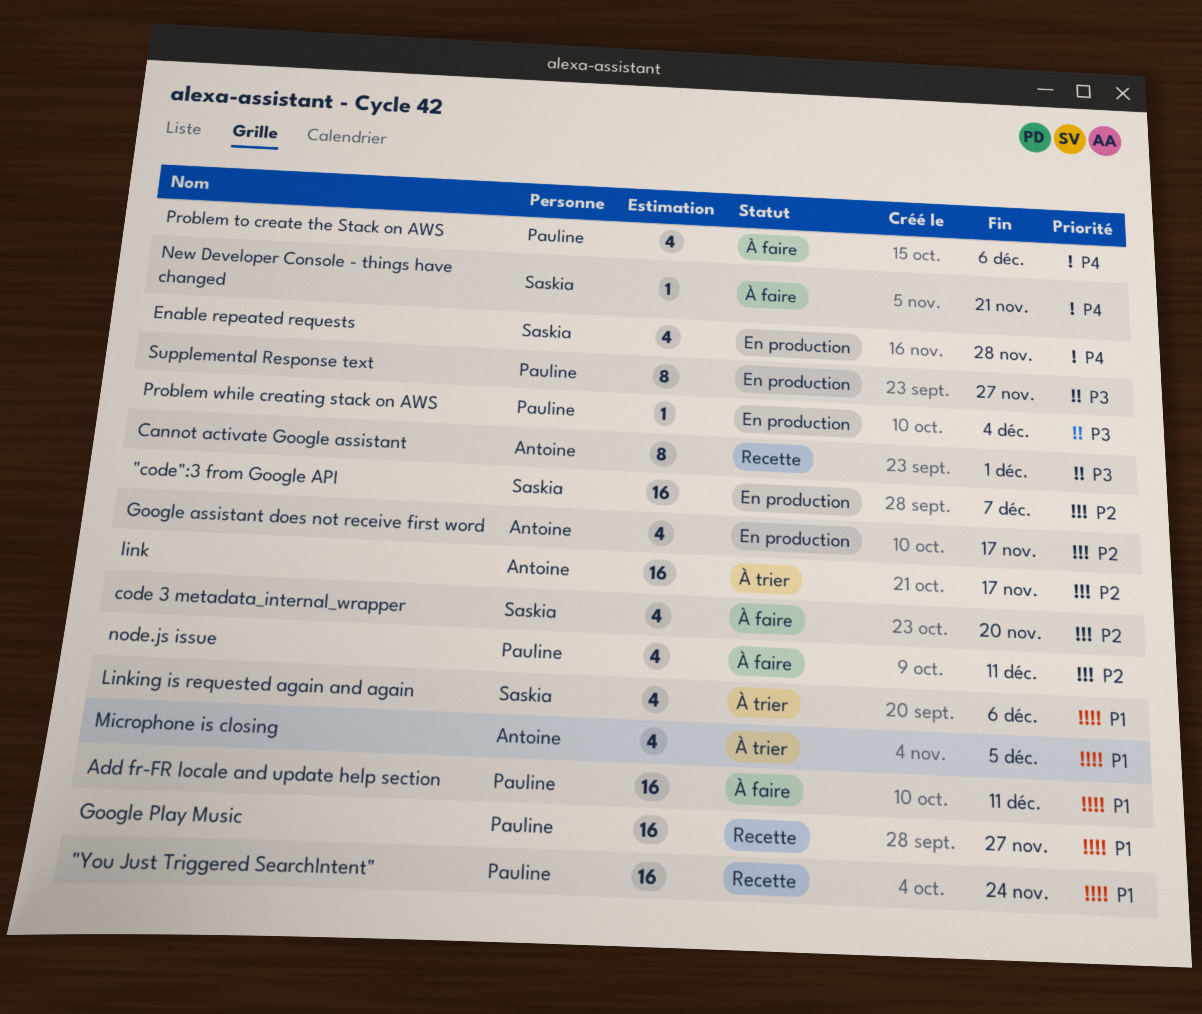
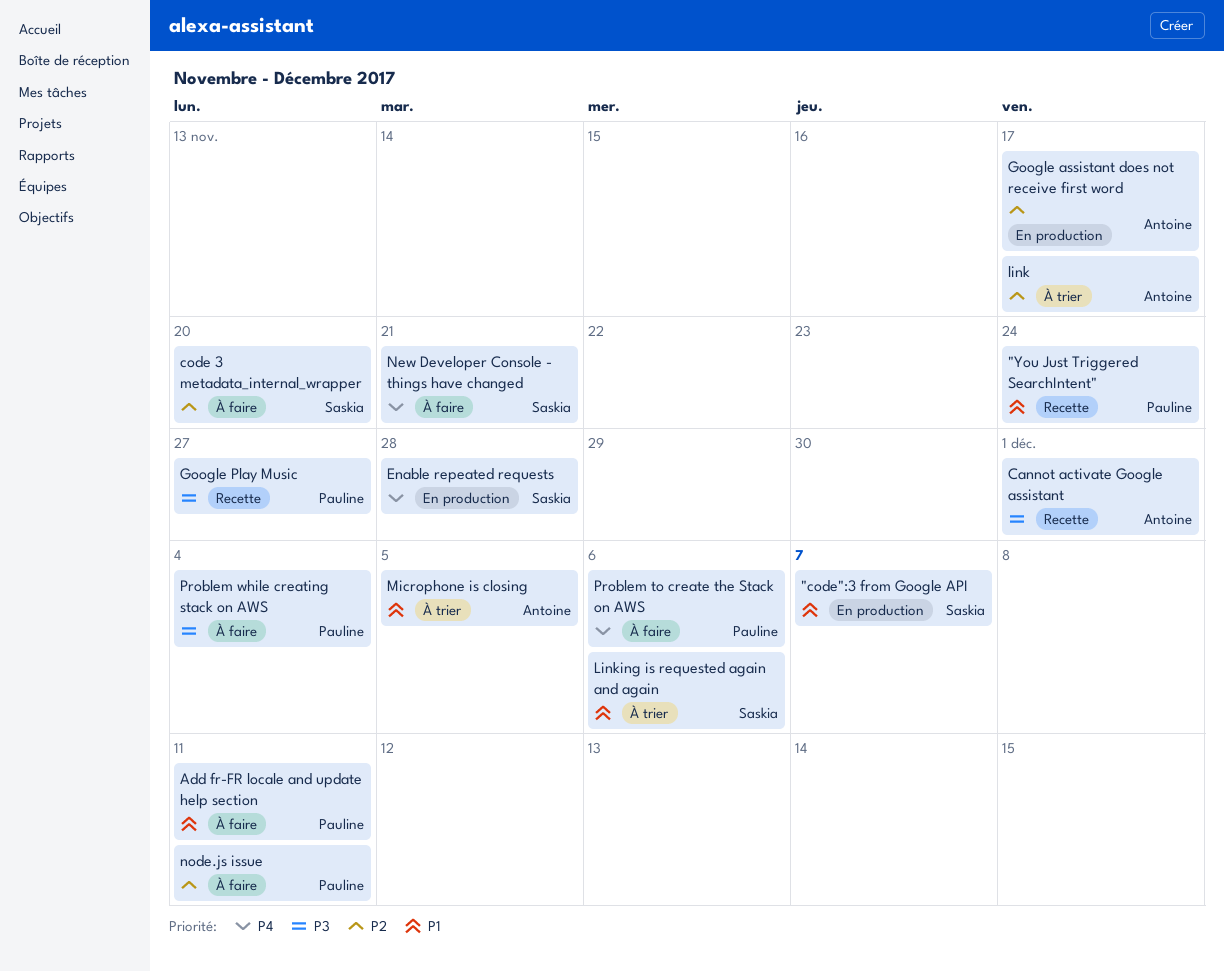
"code":3 from Google API, priority: P2 -> P1
Google Play Music, priority: P1 -> P3
Problem while creating stack on AWS, status: En production -> À faire
Supplemental Response text: present -> none

